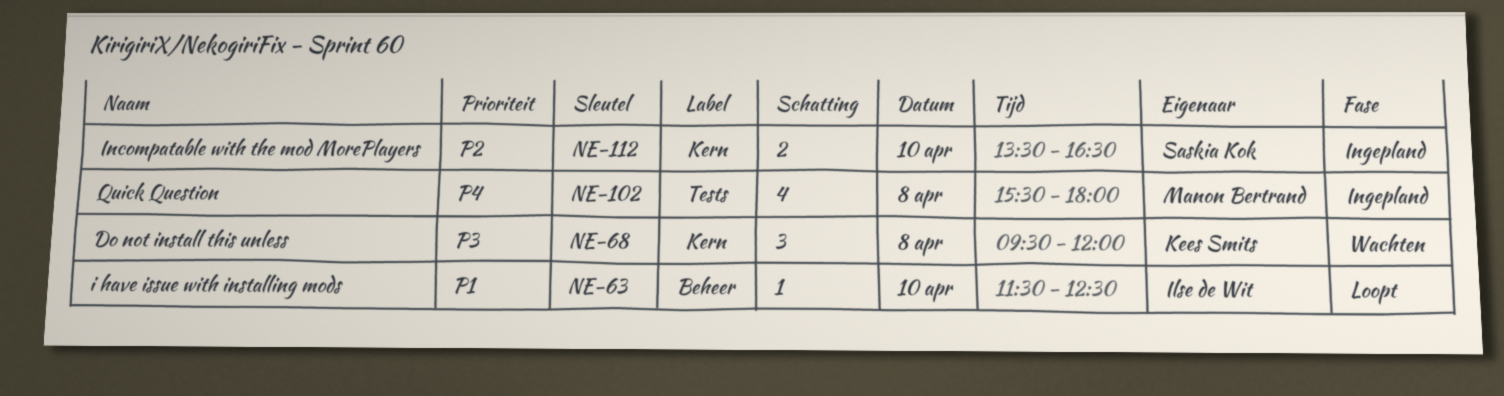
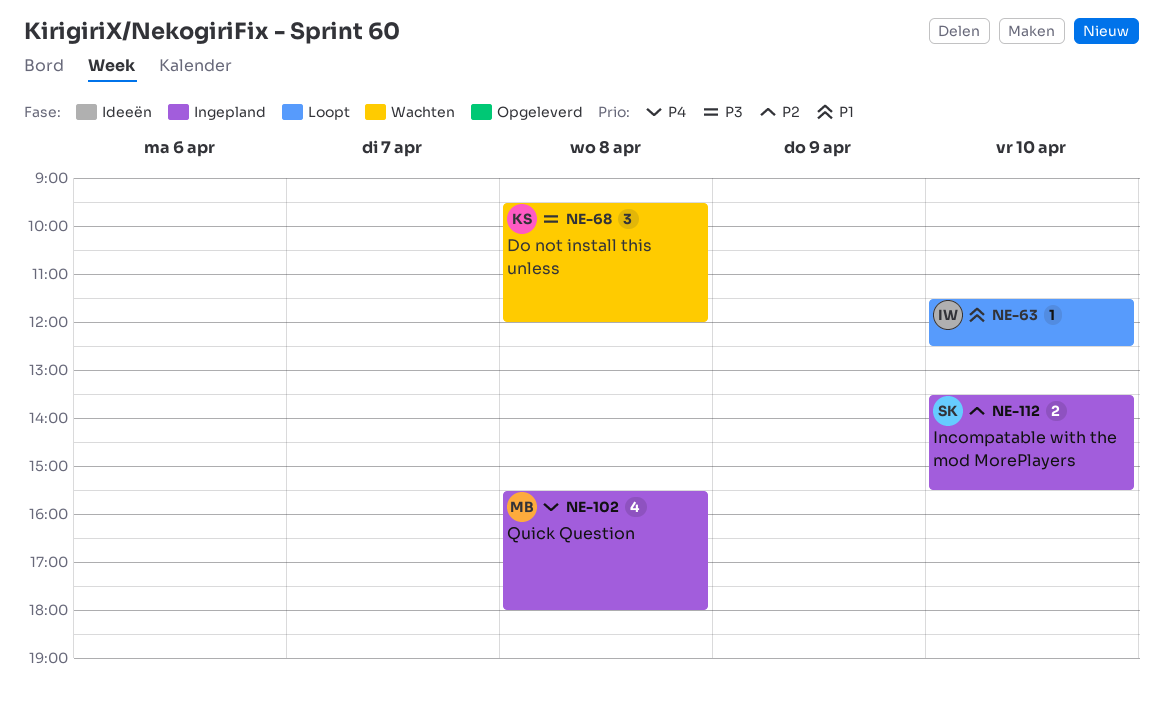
NE-112, ends: 16:30 -> 15:30

